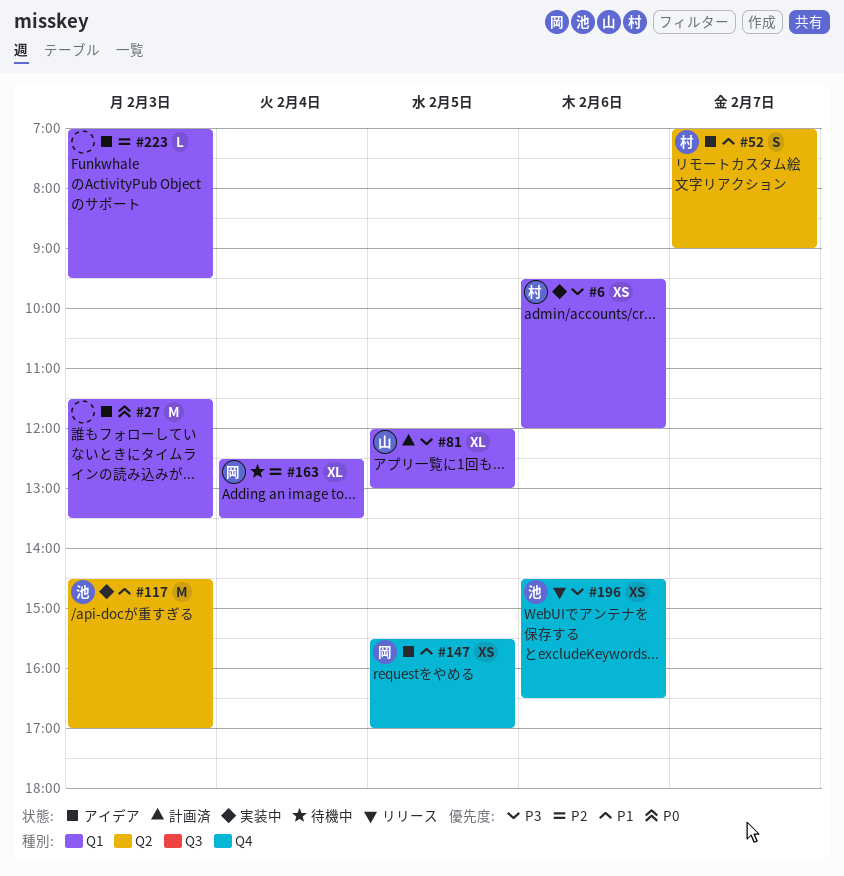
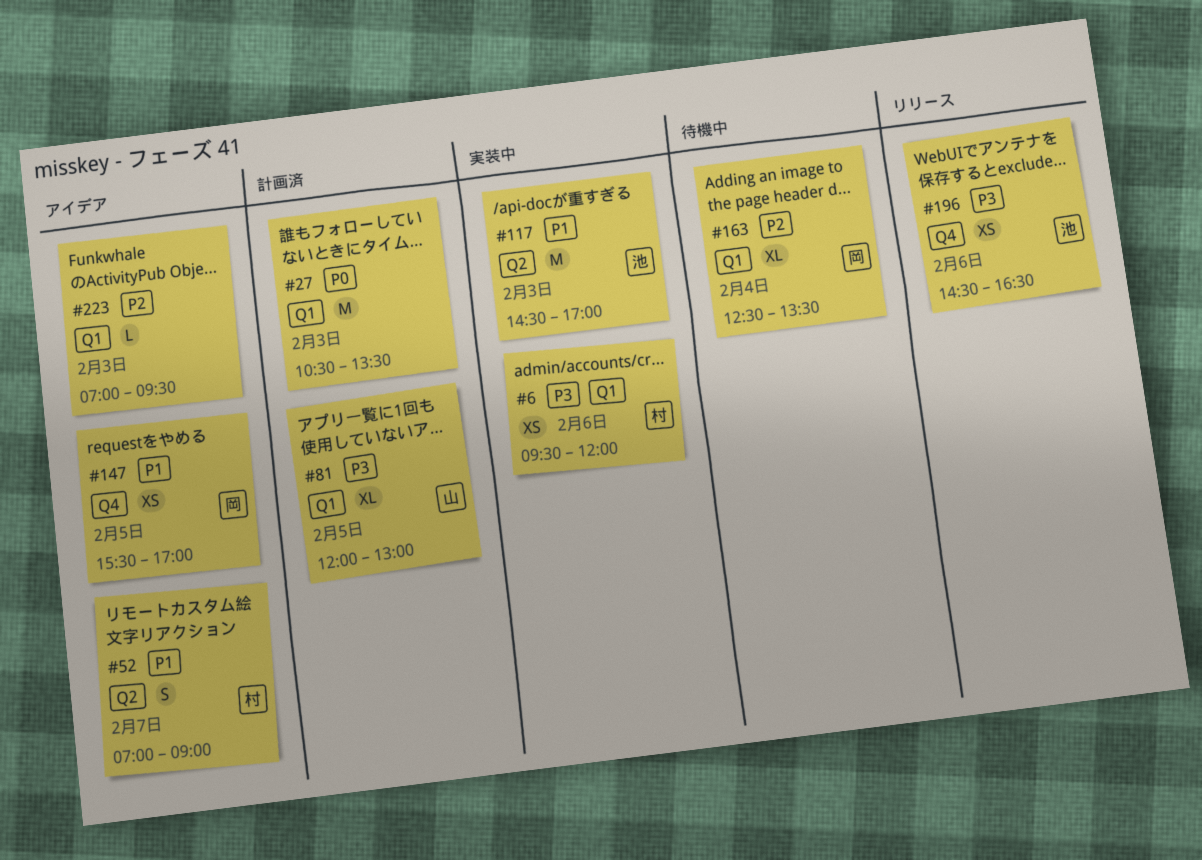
#27, status: アイデア -> 計画済
#27, begins: 11:30 -> 10:30

